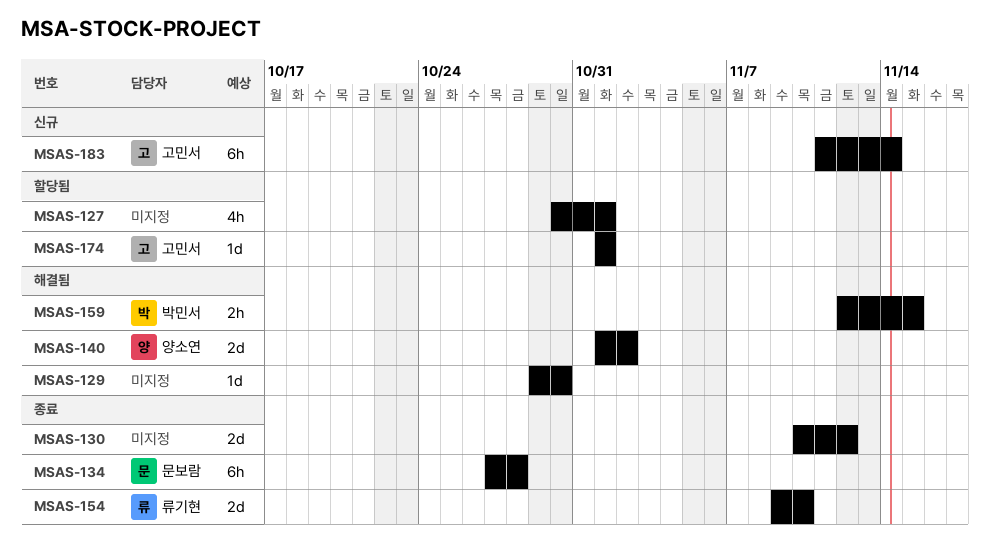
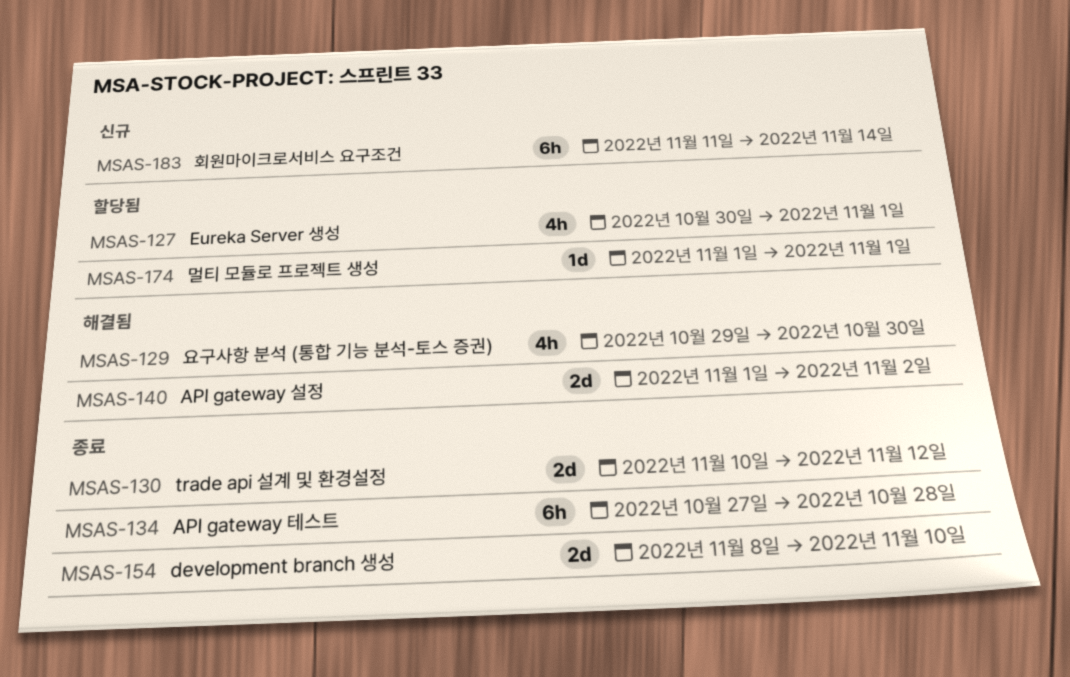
MSAS-129, estimate: 1d -> 4h
MSAS-154, start: Nov 9 -> Nov 8
MSAS-159: present -> none

